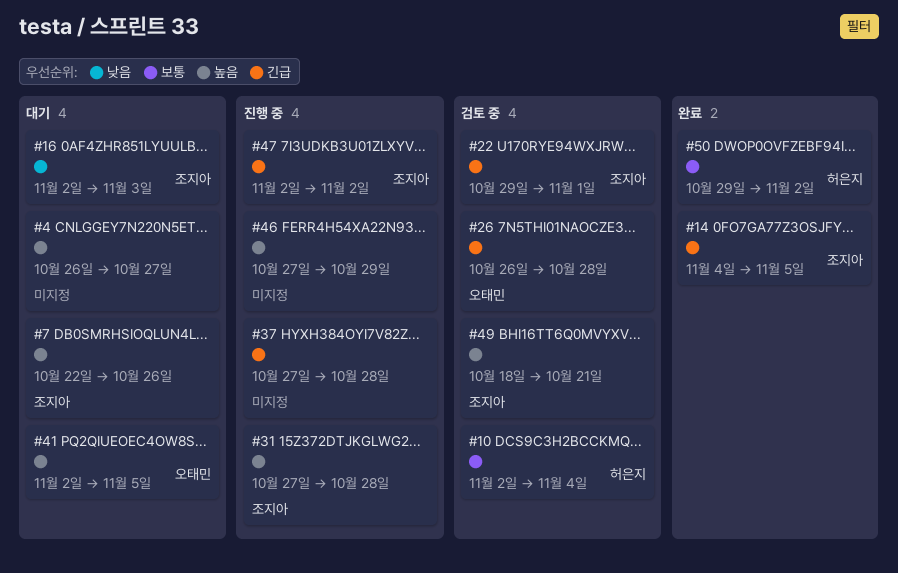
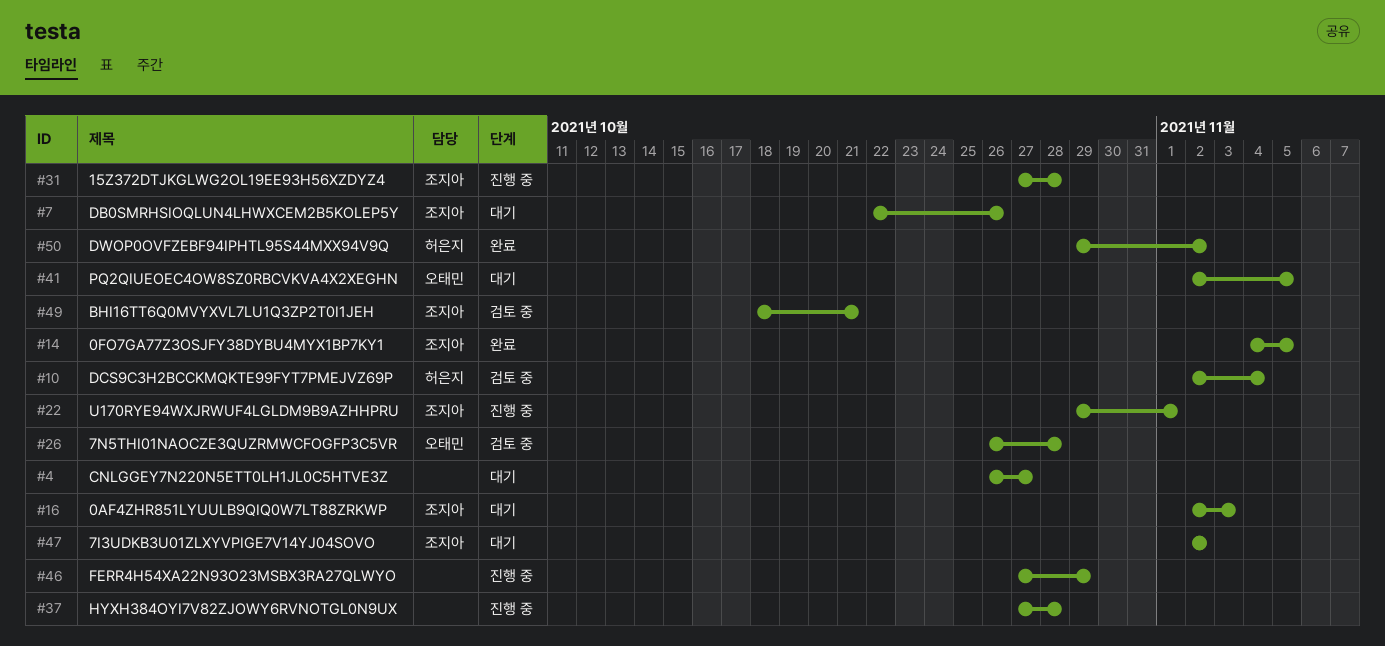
#22, status: 검토 중 -> 진행 중
#47, status: 진행 중 -> 대기

